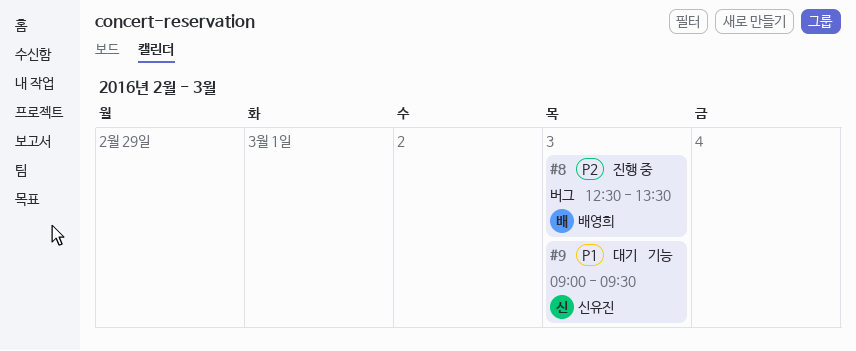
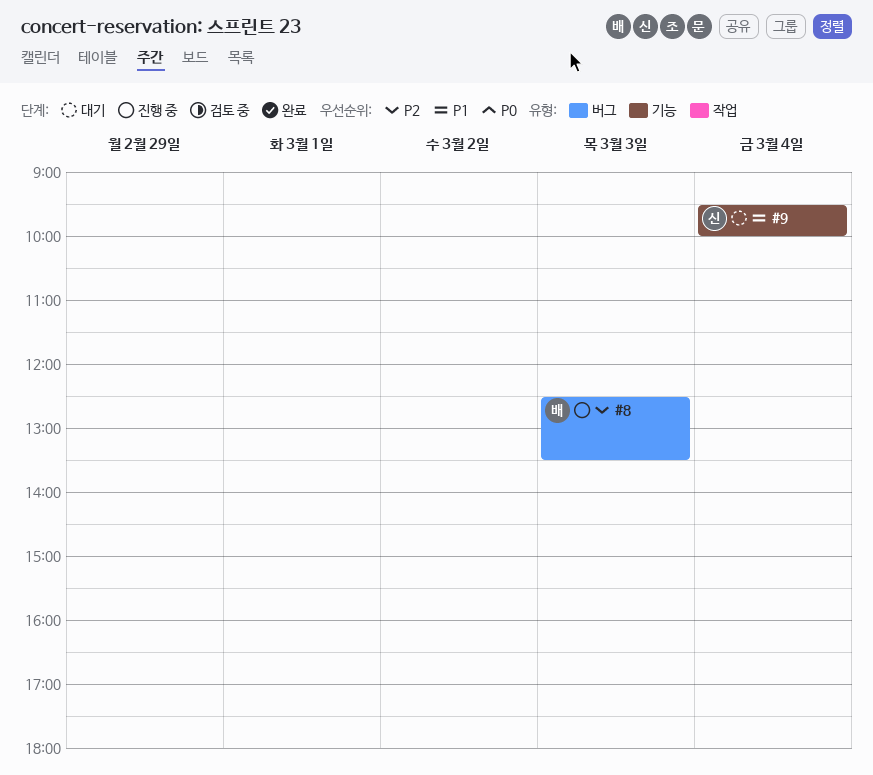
#9, day: Mar 3 -> Mar 4
#9, begins: 09:00 -> 09:30
#9, ends: 09:30 -> 10:00

